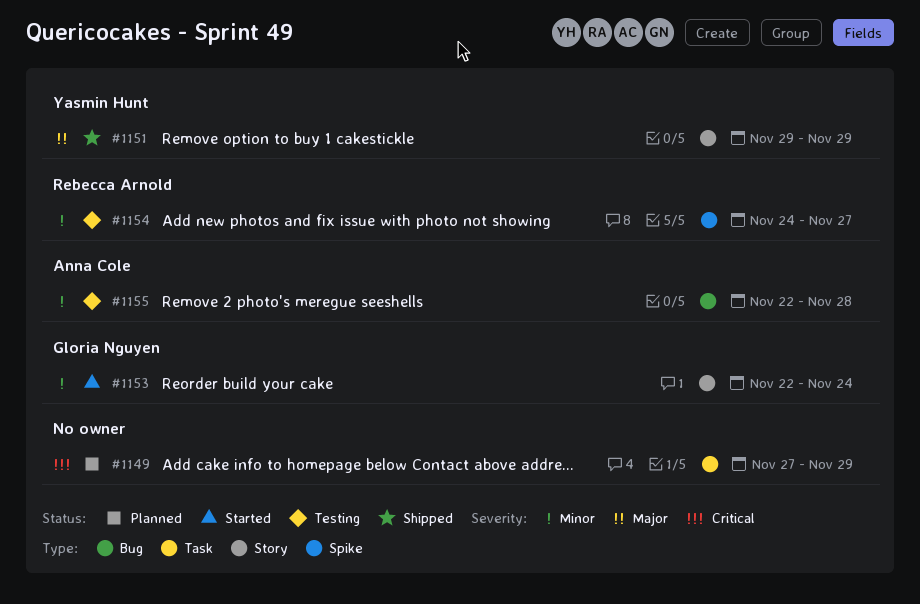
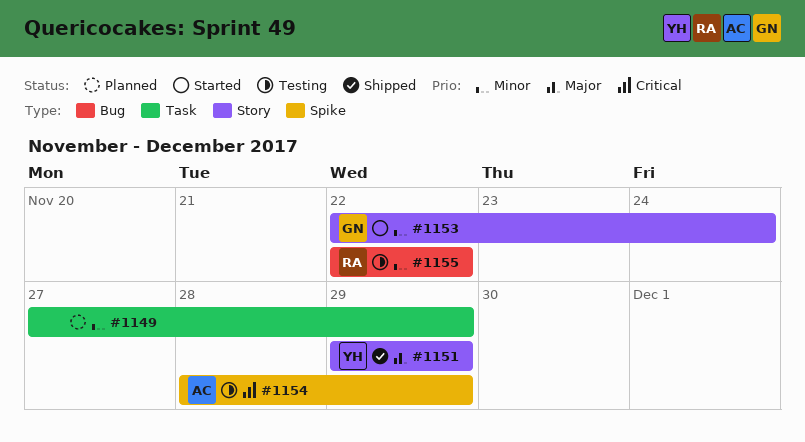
#1149, priority: Critical -> Minor
#1154, owner: Rebecca Arnold -> Anna Cole
#1154, priority: Minor -> Critical
#1154, start: Nov 24 -> Nov 28
#1154, due: Nov 27 -> Nov 29
#1155, owner: Anna Cole -> Rebecca Arnold
#1155, due: Nov 28 -> Nov 22

